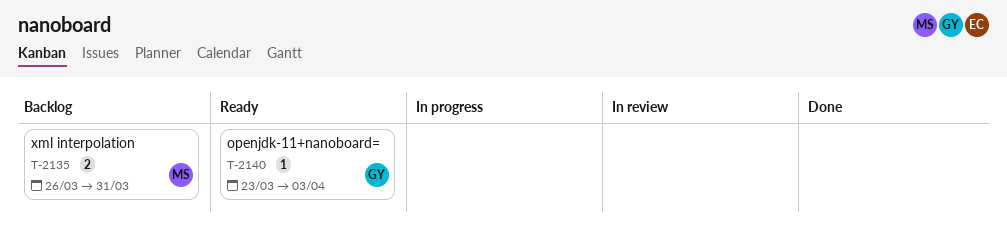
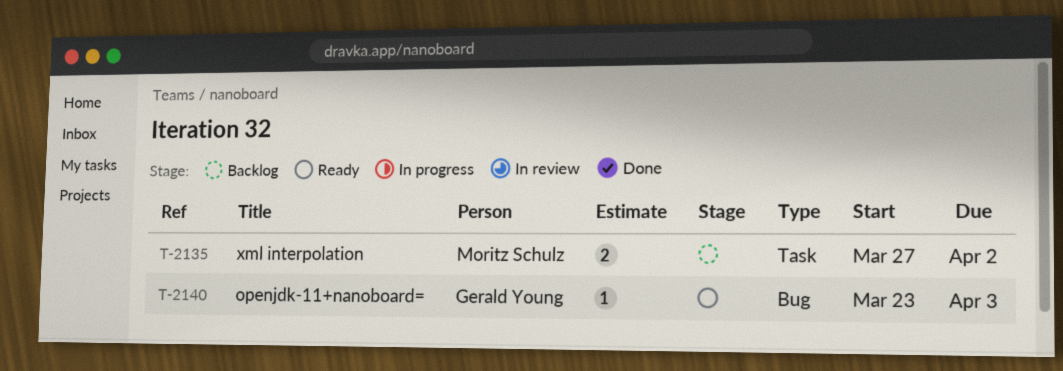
T-2135, start: Mar 26 -> Mar 27
T-2135, due: Mar 31 -> Apr 2

